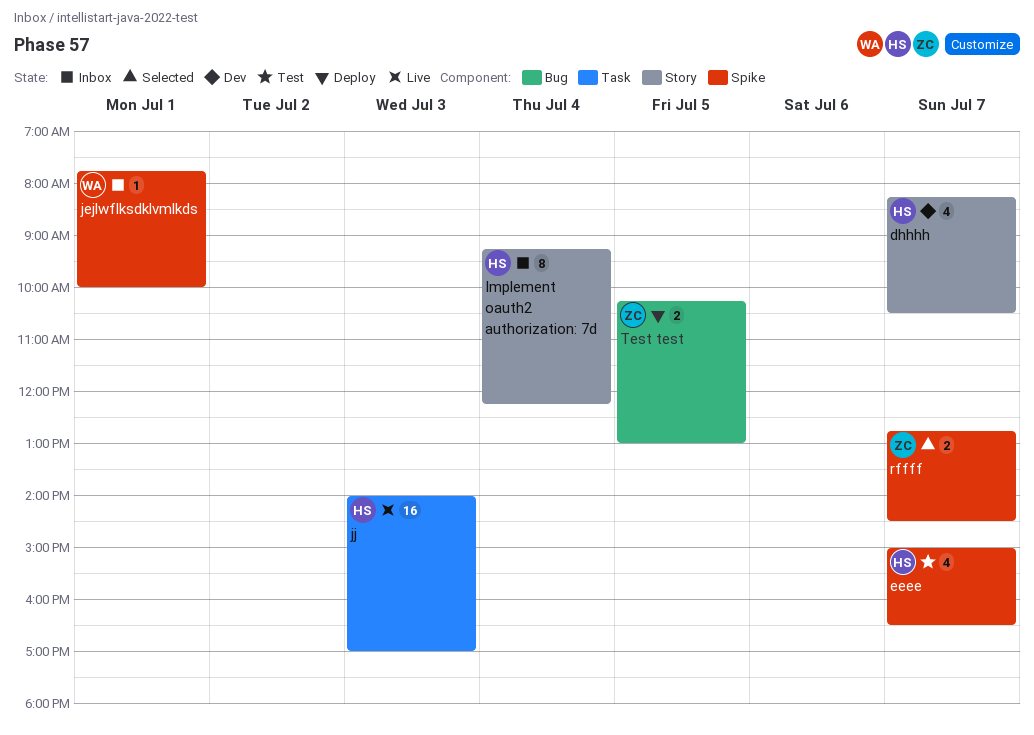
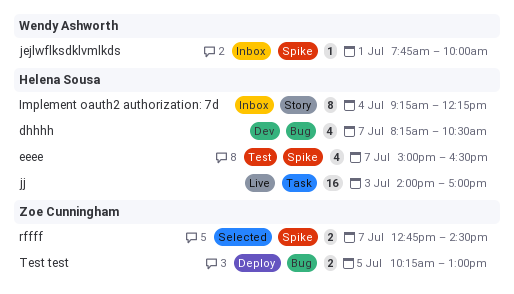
dhhhh, label: Story -> Bug

